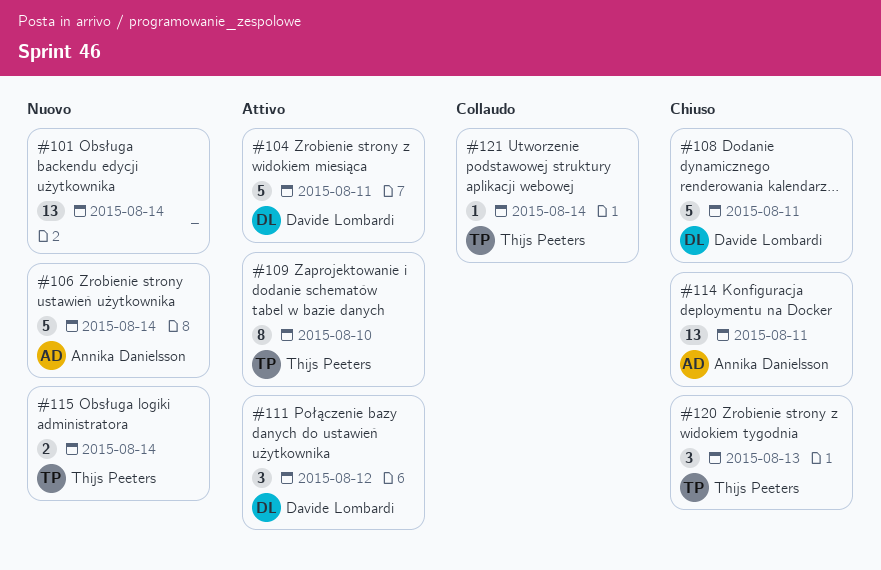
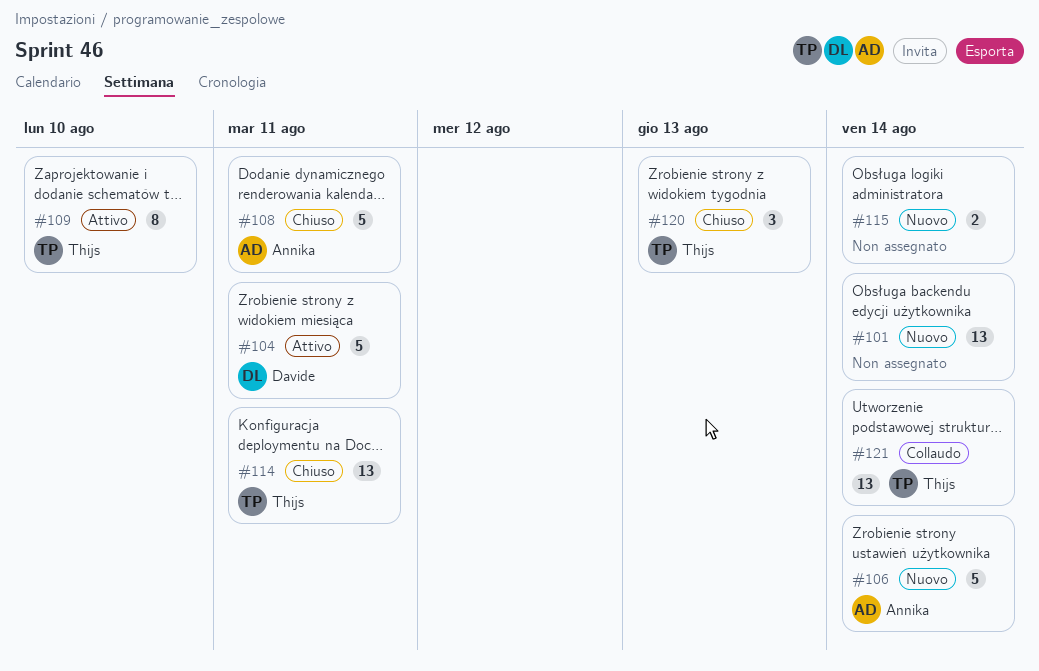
#108, owner: Davide Lombardi -> Annika Danielsson
#111: present -> none
#114, owner: Annika Danielsson -> Thijs Peeters
#115, owner: Thijs Peeters -> none
#121, estimate: 1 -> 13

